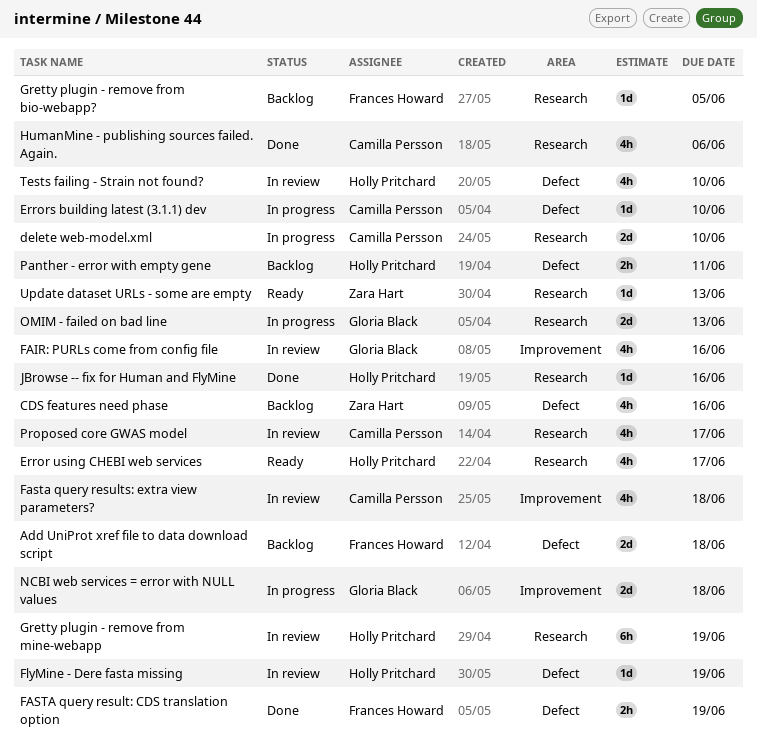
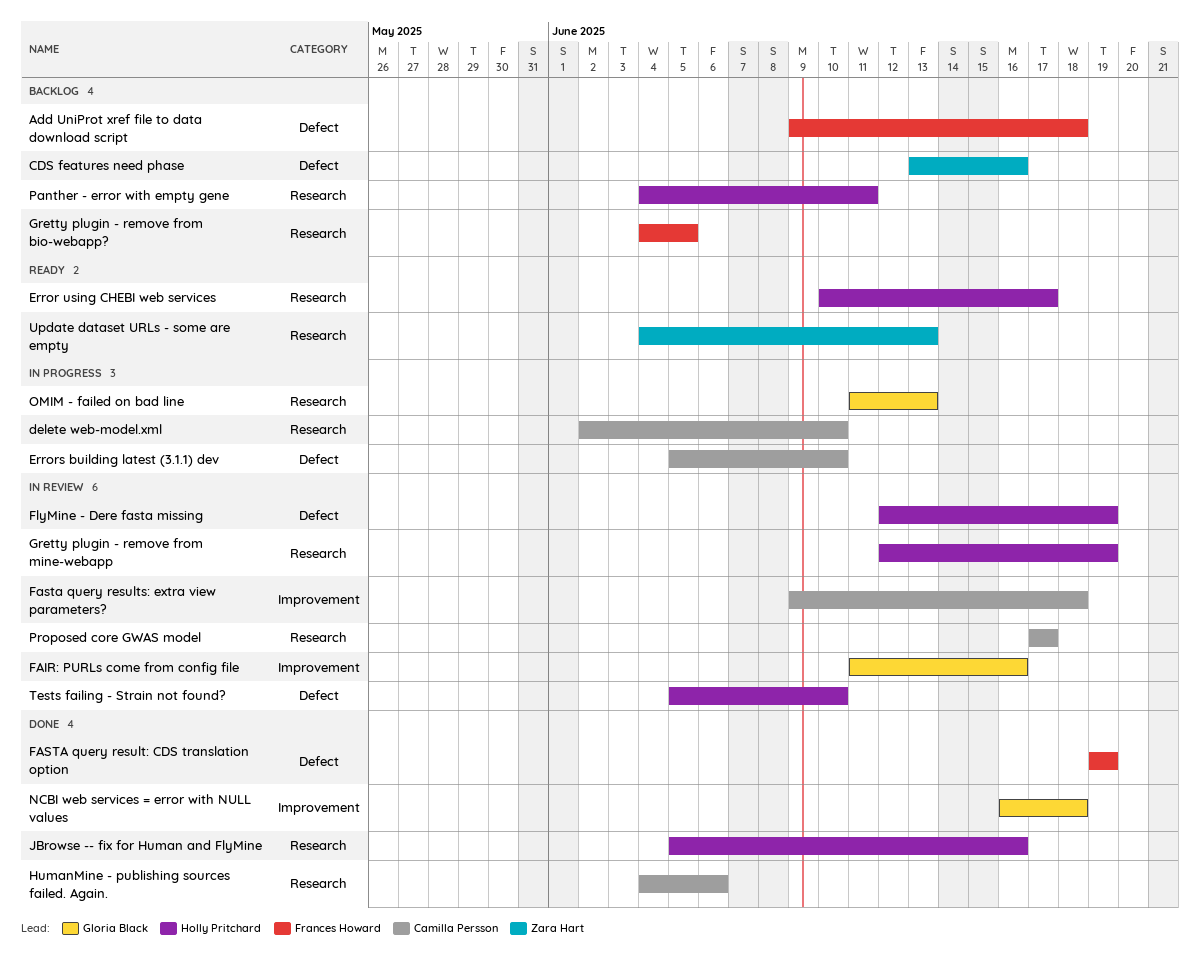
NCBI web services = error with NULL values, status: In progress -> Done
Panther - error with empty gene, label: Defect -> Research

